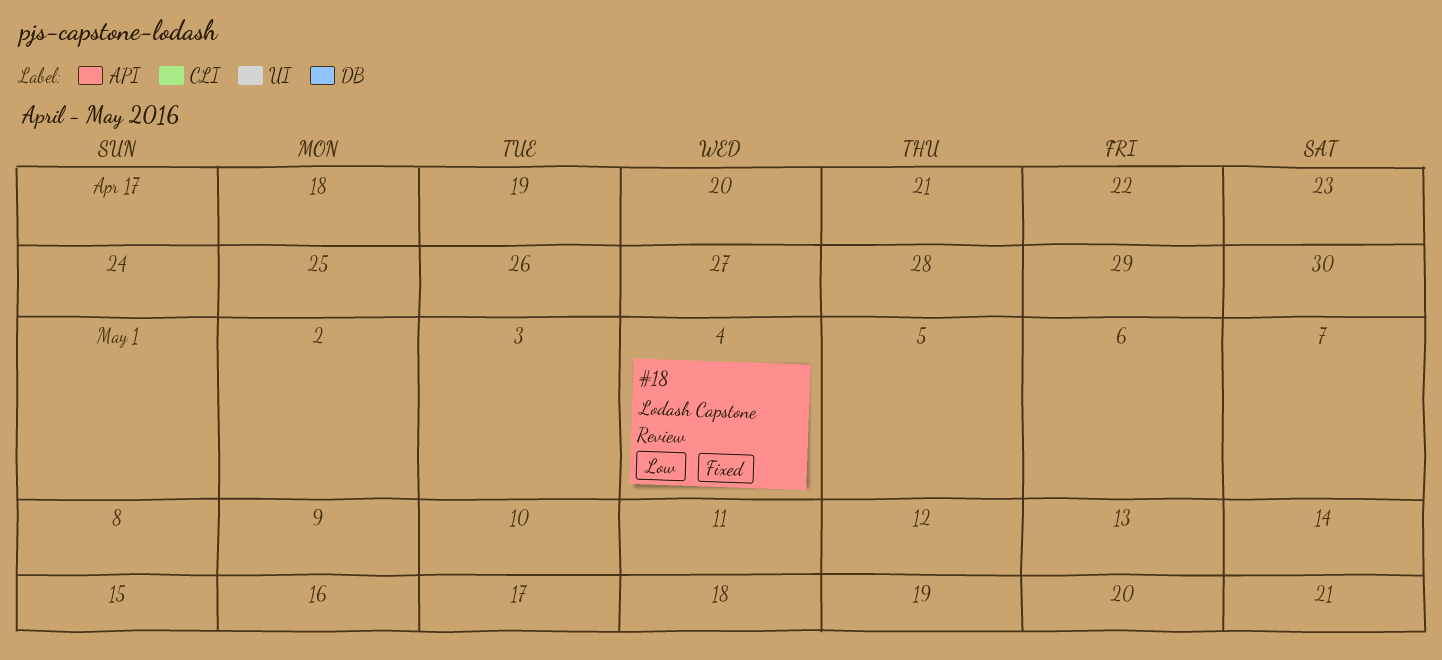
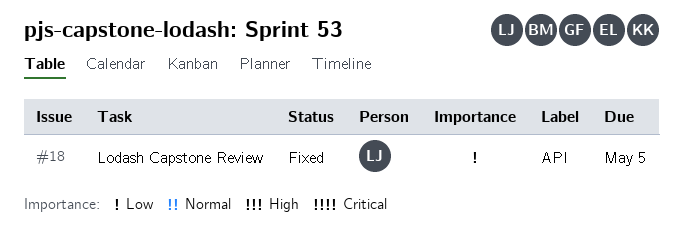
#18, due: May 4 -> May 5

